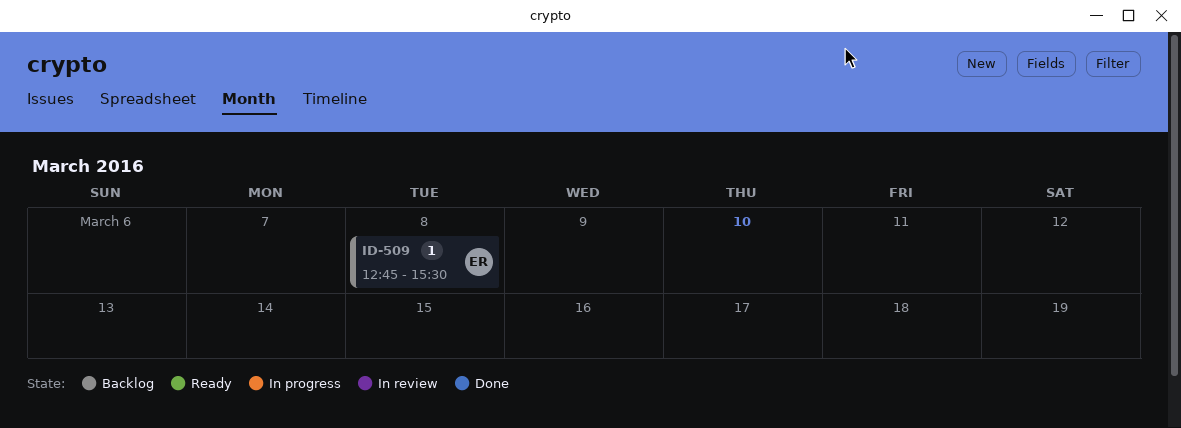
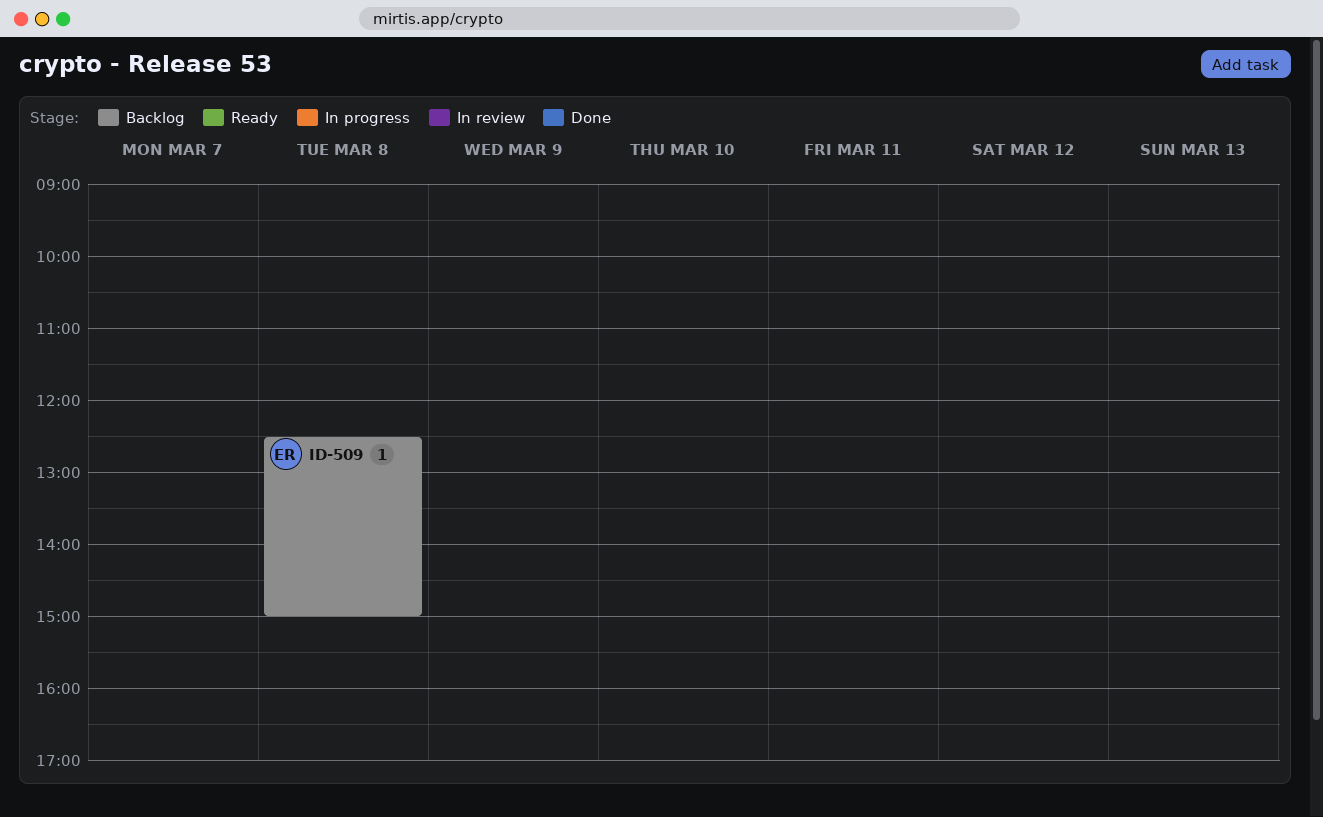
ID-509, begins: 12:45 -> 12:30
ID-509, ends: 15:30 -> 15:00

